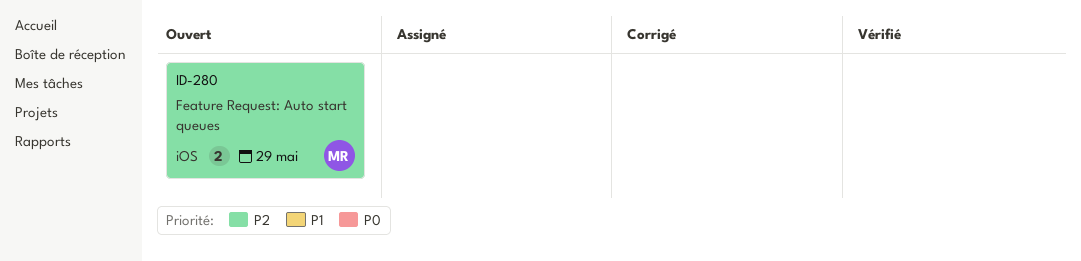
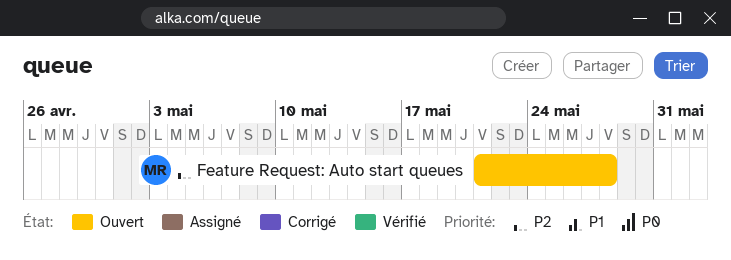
Feature Request: Auto start queues, due: May 29 -> May 28

